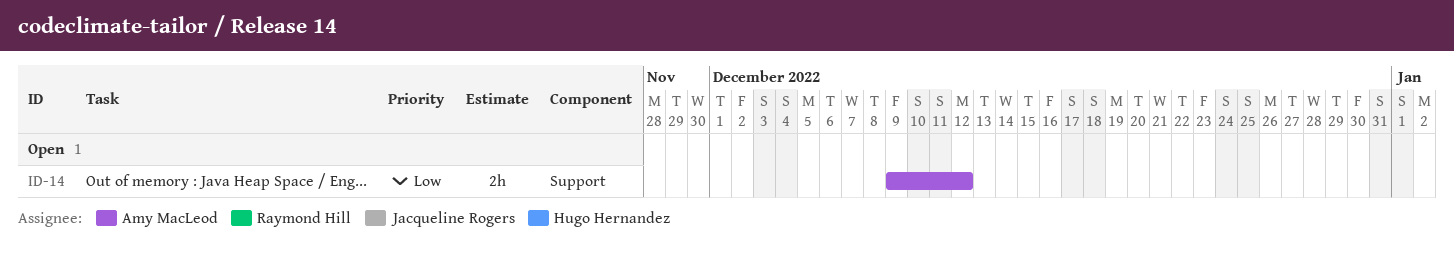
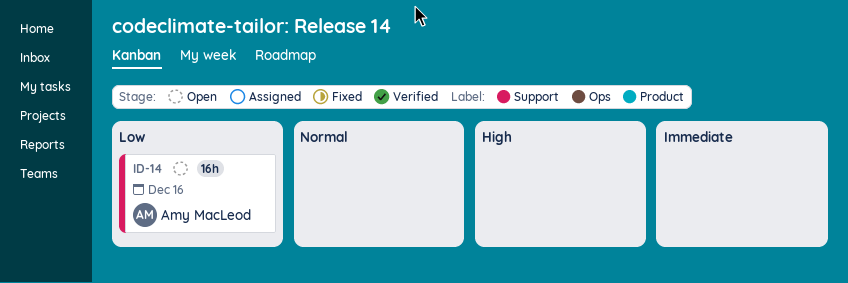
ID-14, estimate: 2h -> 16h
ID-14, due: Dec 12 -> Dec 16

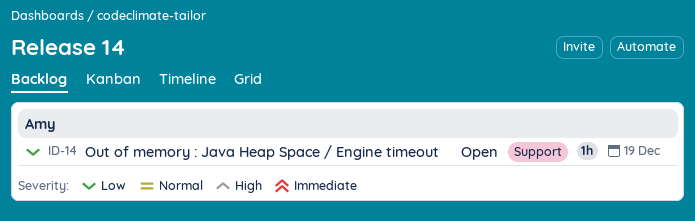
ID-14, estimate: 16h -> 1h
ID-14, due: Dec 16 -> Dec 19

